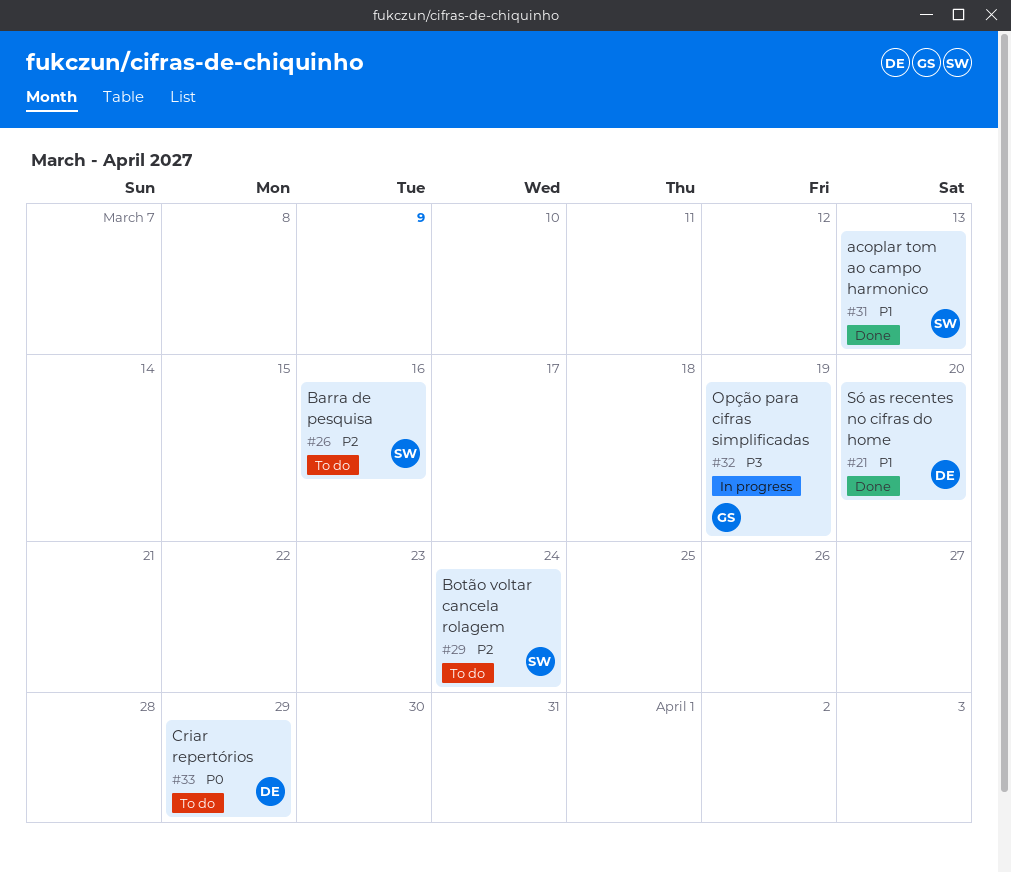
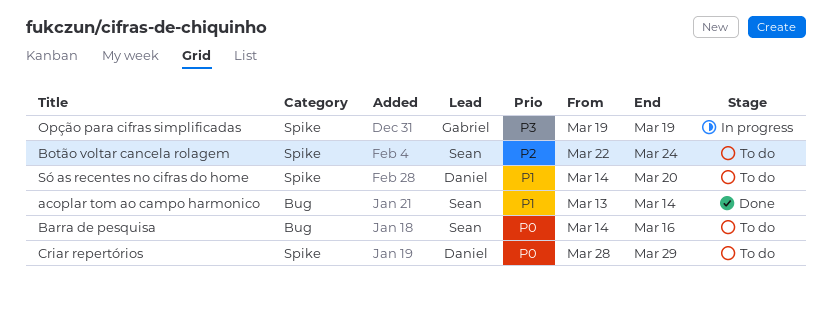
acoplar tom ao campo harmonico, due: Mar 13 -> Mar 14
Barra de pesquisa, priority: P2 -> P0
Só as recentes no cifras do home, status: Done -> To do

